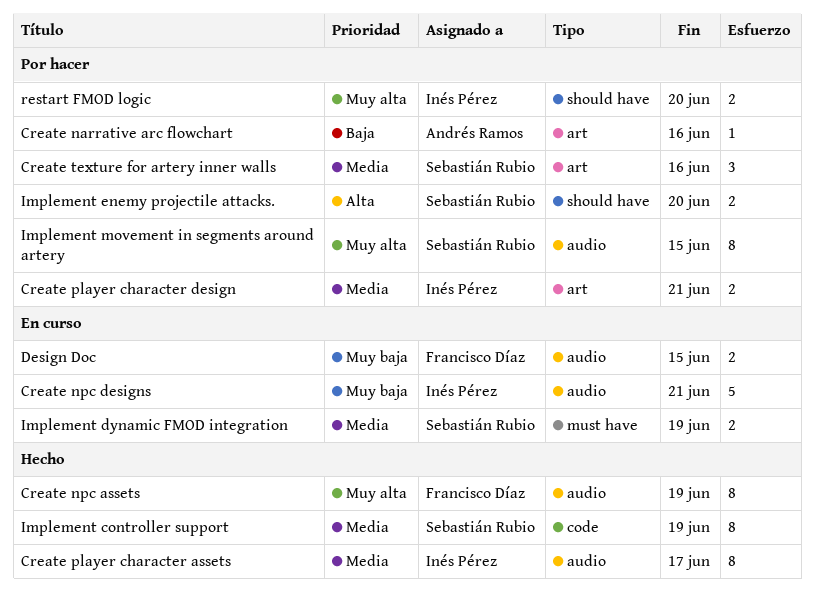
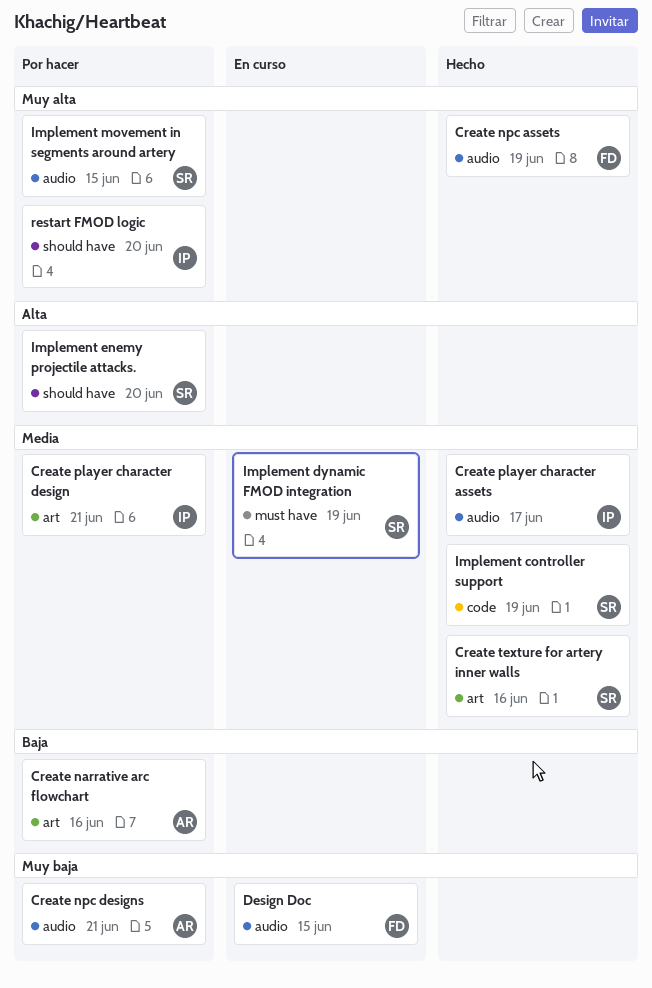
Create npc designs, status: En curso -> Por hacer
Create npc designs, owner: Inés Pérez -> Andrés Ramos
Create texture for artery inner walls, status: Por hacer -> Hecho

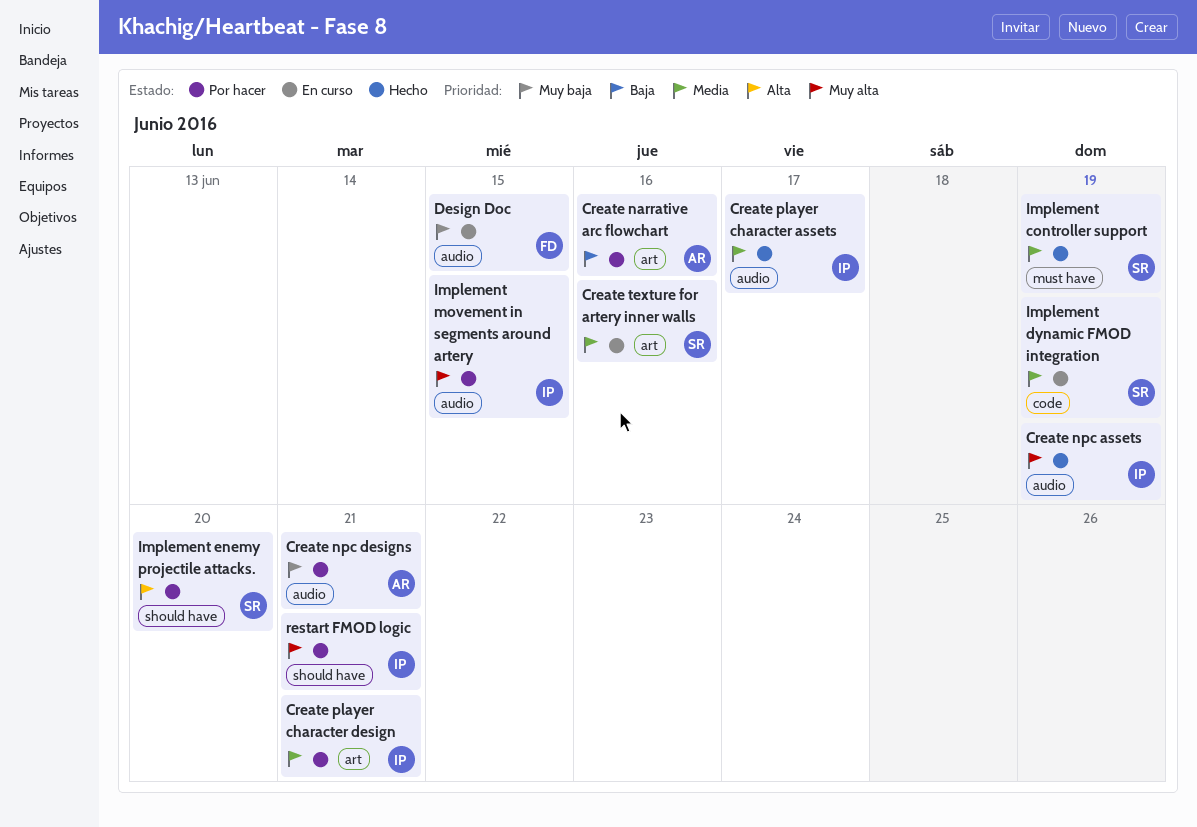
Create npc assets, owner: FD -> IP
Create texture for artery inner walls, status: Hecho -> En curso
Implement controller support, label: code -> must have
Implement dynamic FMOD integration, label: must have -> code
Implement movement in segments around artery, owner: SR -> IP
restart FMOD logic, due: Jun 20 -> Jun 21

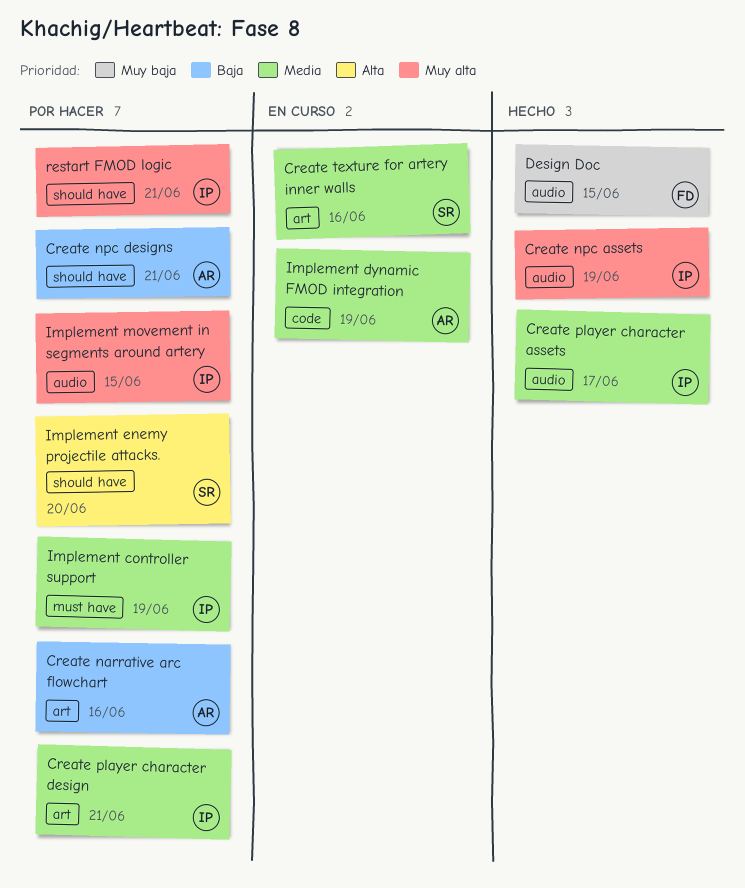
Create npc designs, priority: Muy baja -> Baja
Create npc designs, label: audio -> should have
Design Doc, status: En curso -> Hecho
Implement controller support, status: Hecho -> Por hacer
Implement controller support, owner: SR -> IP
Implement dynamic FMOD integration, owner: SR -> AR

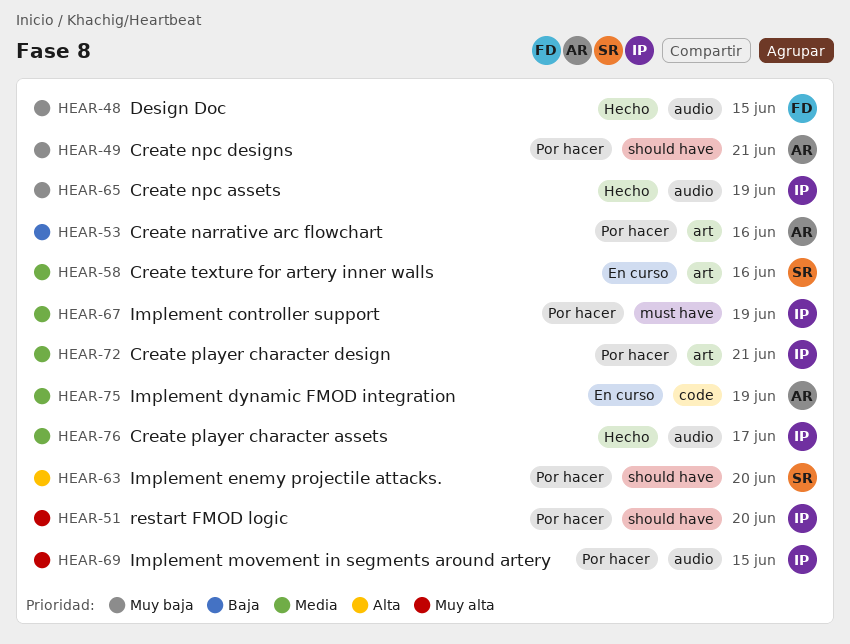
Create npc assets, priority: Muy alta -> Muy baja
Create npc designs, priority: Baja -> Muy baja
restart FMOD logic, due: Jun 21 -> Jun 20

